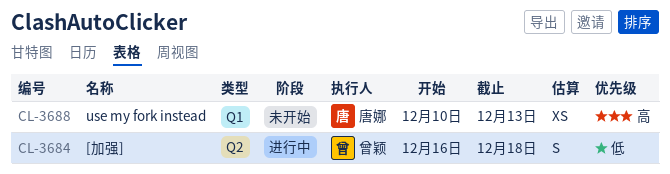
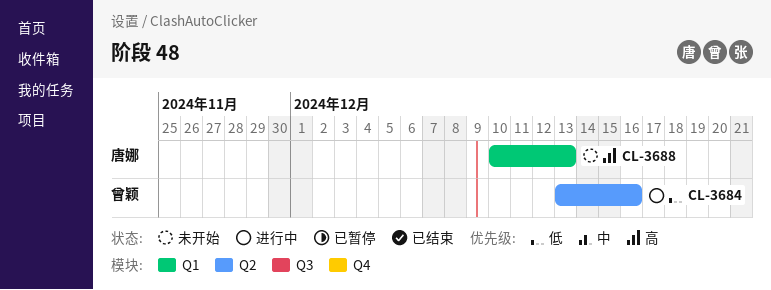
CL-3684, start: Dec 16 -> Dec 13
CL-3684, due: Dec 18 -> Dec 16

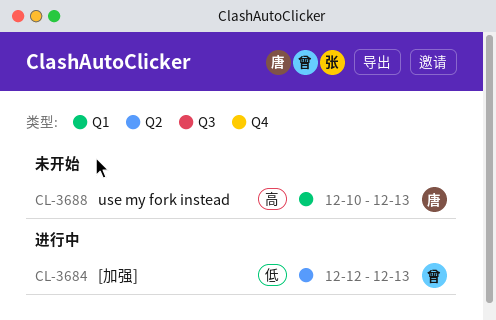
CL-3684, start: Dec 13 -> Dec 12
CL-3684, due: Dec 16 -> Dec 13

